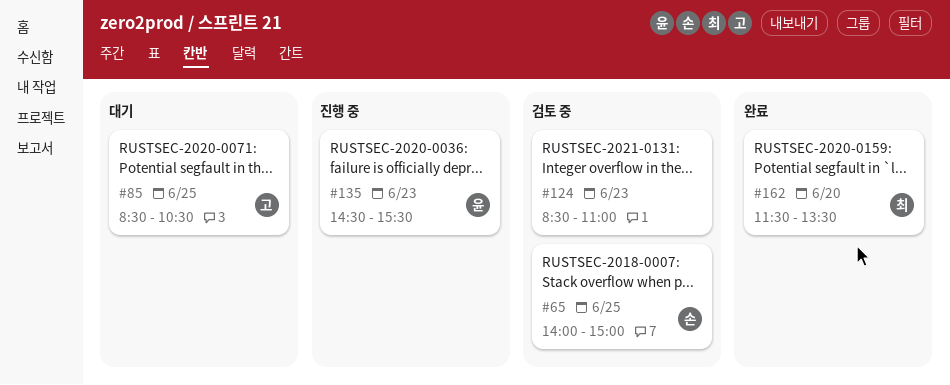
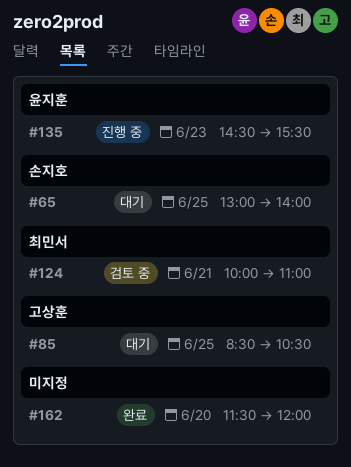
#65, status: 검토 중 -> 대기
#65, begins: 14:00 -> 13:00
#65, ends: 15:00 -> 14:00
#124, owner: none -> 최민서
#124, day: Jun 23 -> Jun 21
#124, begins: 08:30 -> 10:00
#162, owner: 최민서 -> none
#162, ends: 13:30 -> 12:00

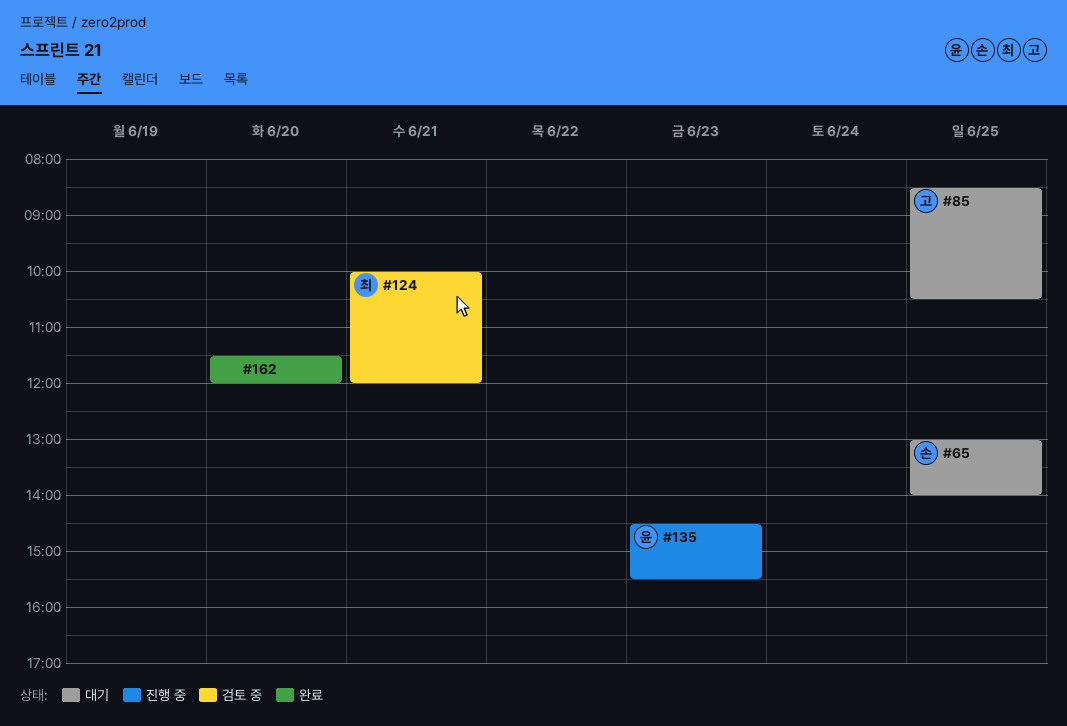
#124, ends: 11:00 -> 12:00

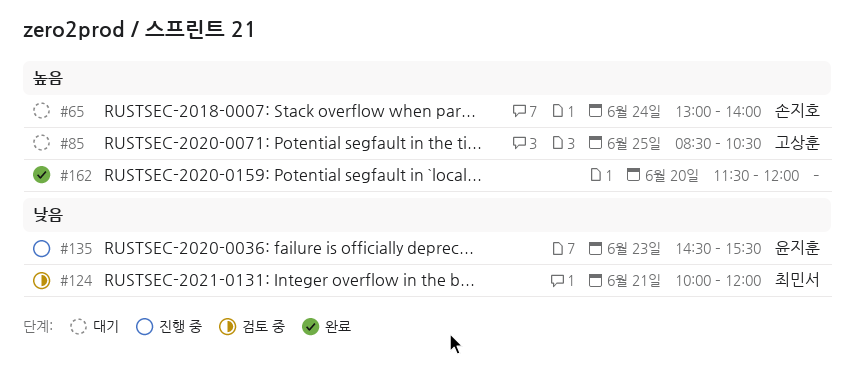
#65, day: Jun 25 -> Jun 24

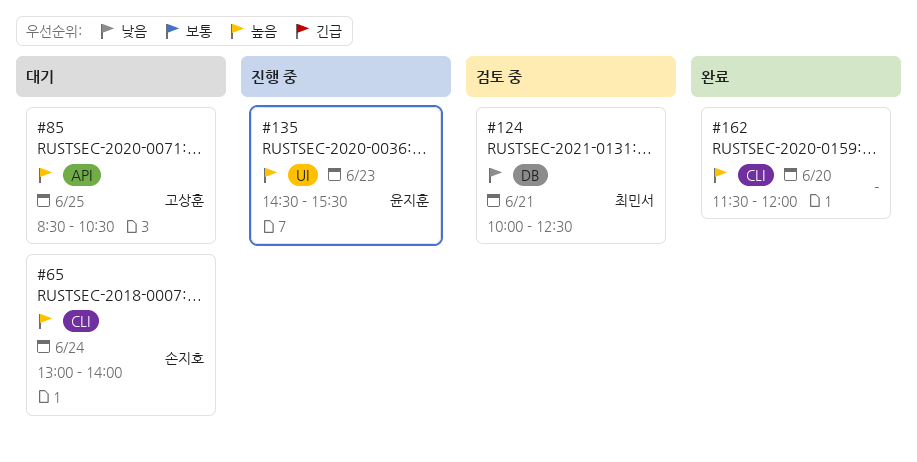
#124, ends: 12:00 -> 12:30
#135, priority: 낮음 -> 높음

